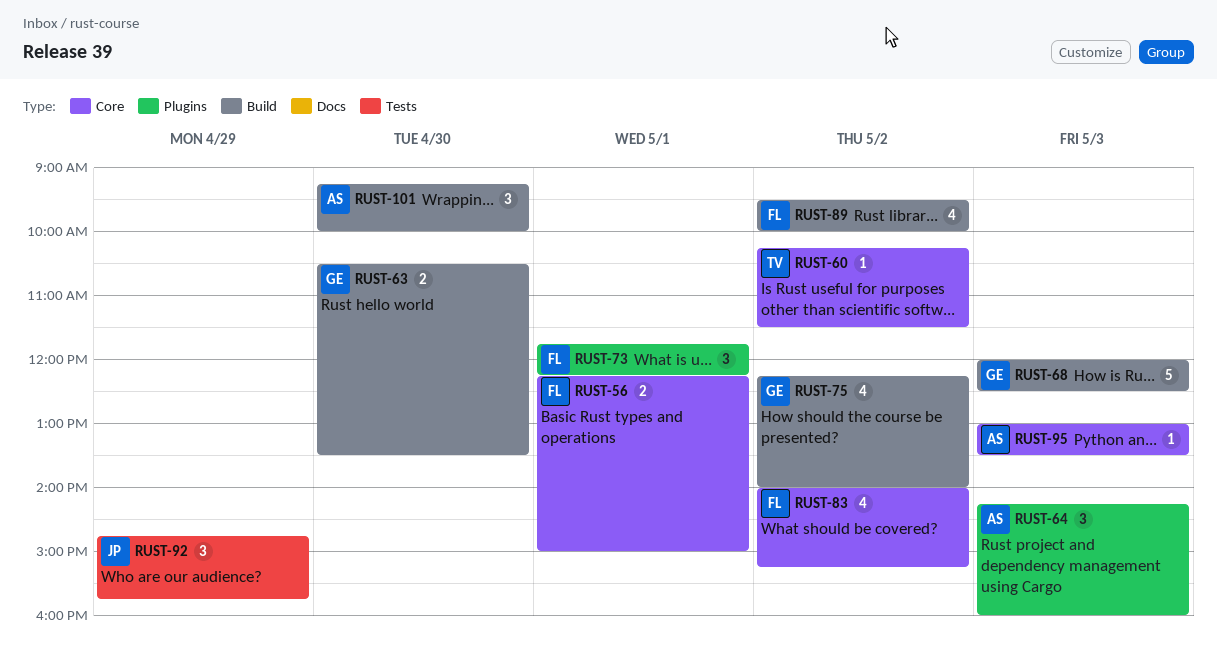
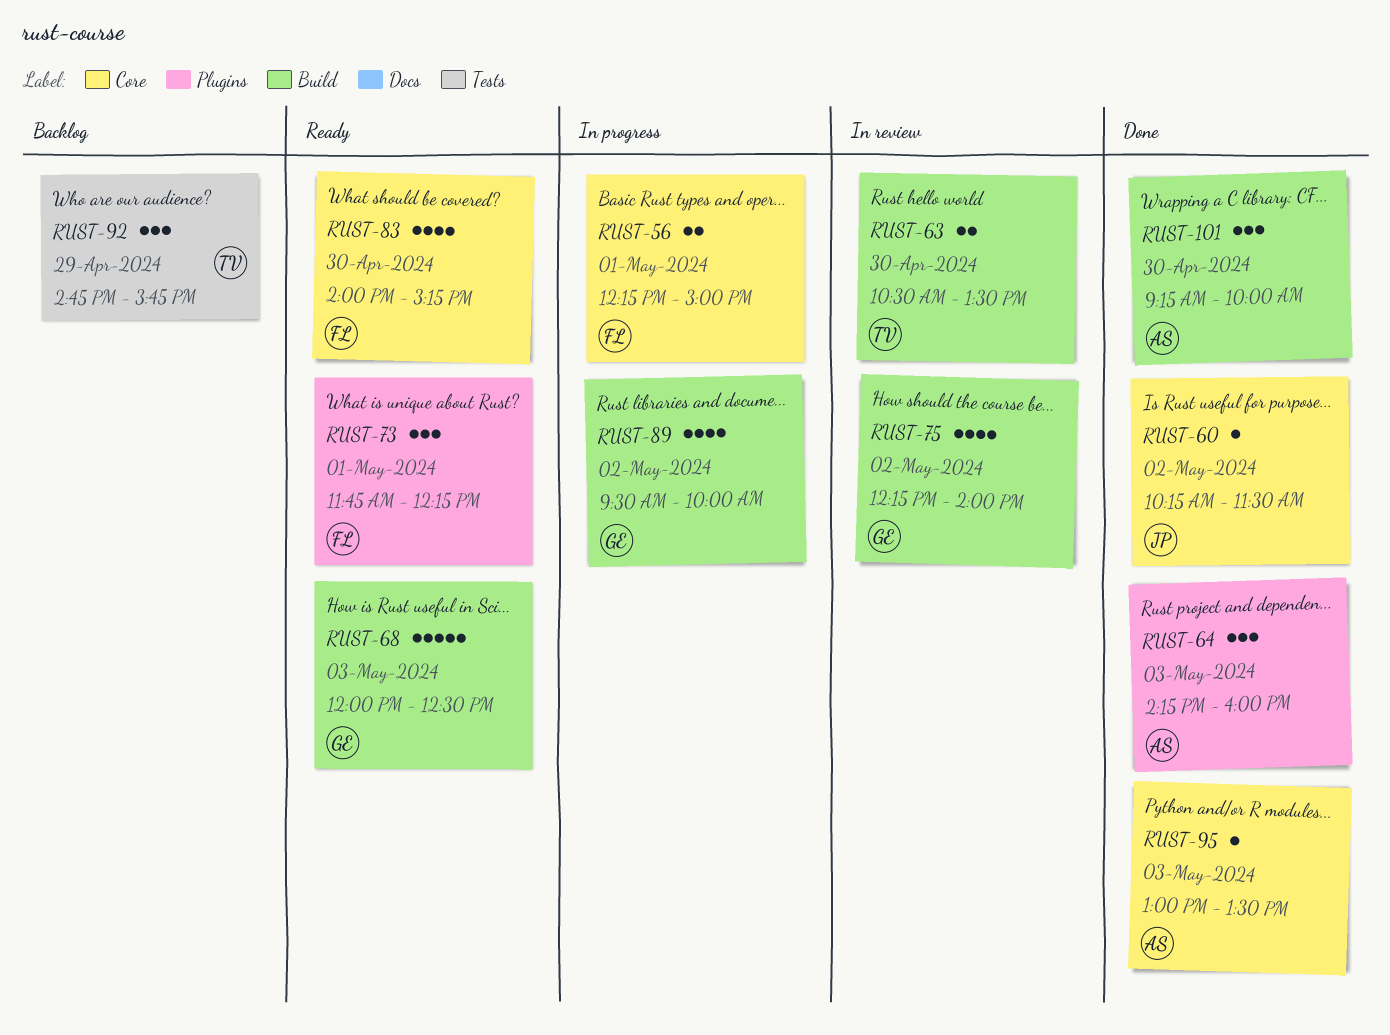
RUST-60, owner: TV -> JP
RUST-63, owner: GE -> TV
RUST-83, day: May 2 -> Apr 30
RUST-89, owner: FL -> GE
RUST-92, owner: JP -> TV

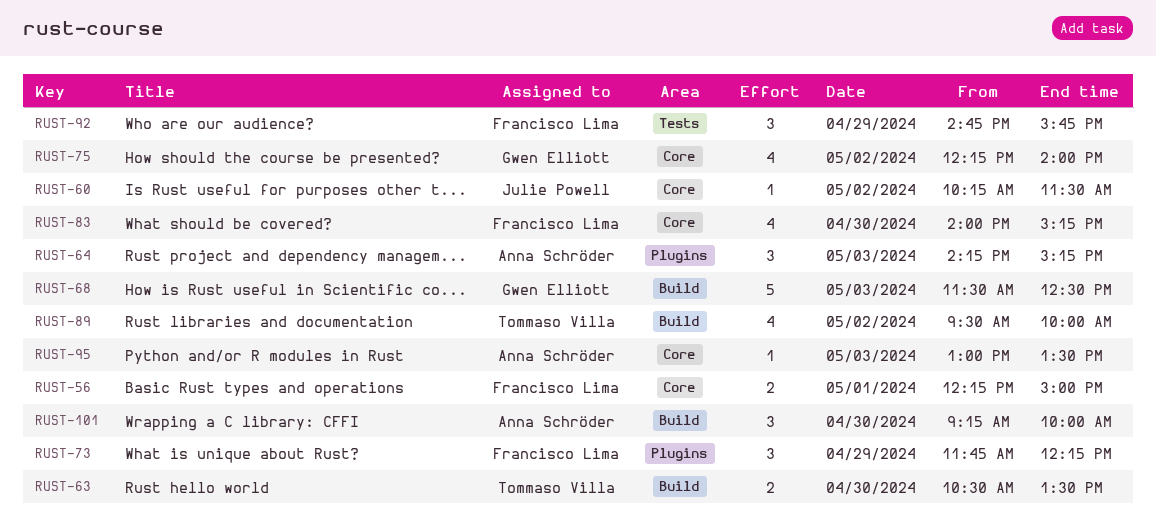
RUST-64, ends: 16:00 -> 15:15
RUST-68, begins: 12:00 -> 11:30
RUST-73, day: May 1 -> Apr 29
RUST-75, label: Build -> Core
RUST-89, owner: Gwen Elliott -> Tommaso Villa
RUST-92, owner: Tommaso Villa -> Francisco Lima

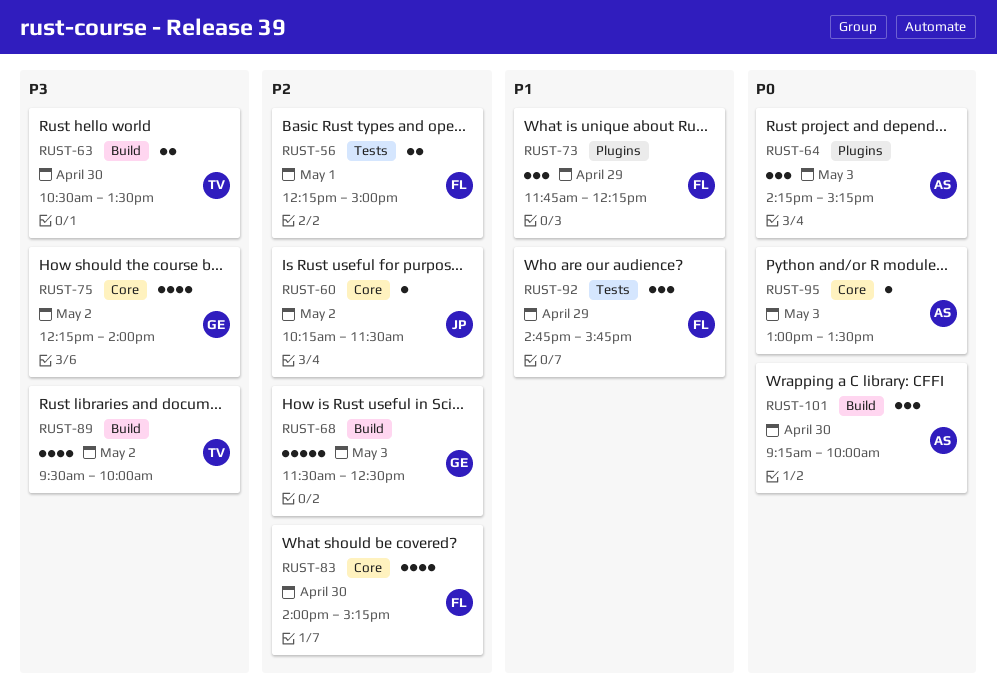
RUST-56, label: Core -> Tests

